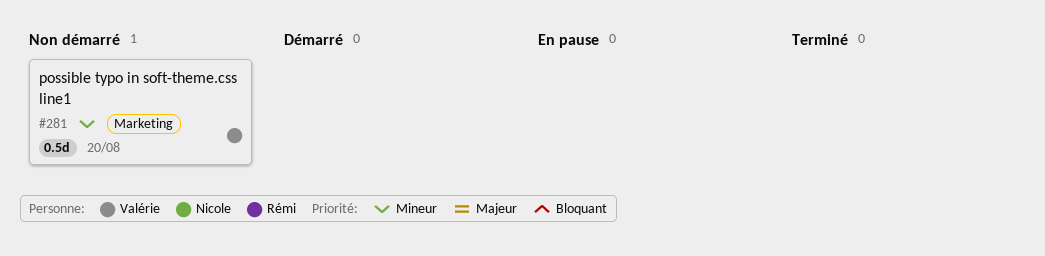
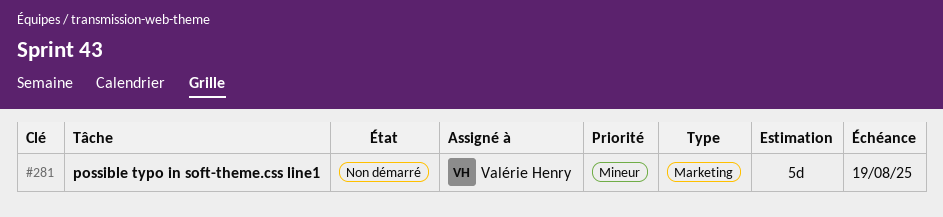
#281, estimate: 0.5d -> 5d
#281, due: Aug 20 -> Aug 19

